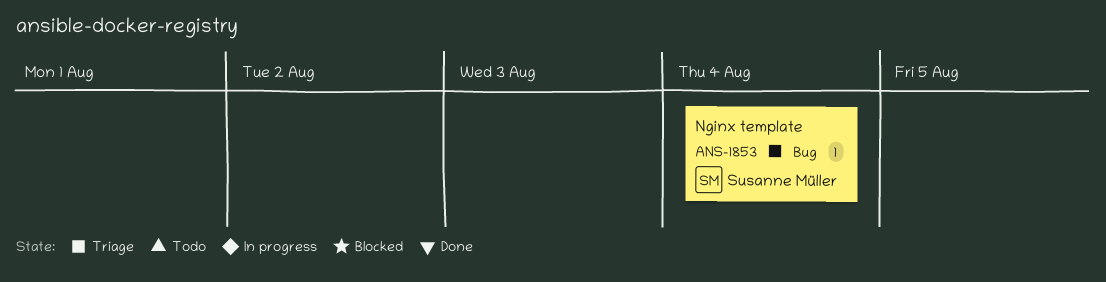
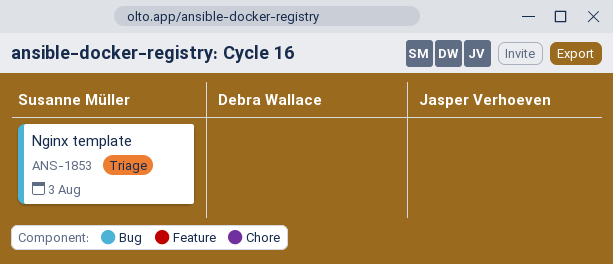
ANS-1853, due: Aug 4 -> Aug 3

